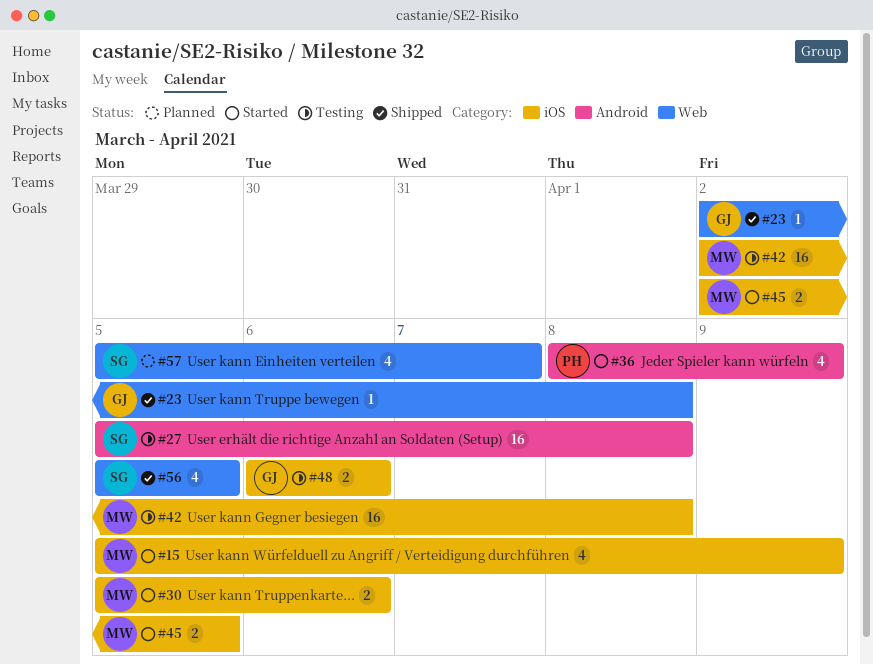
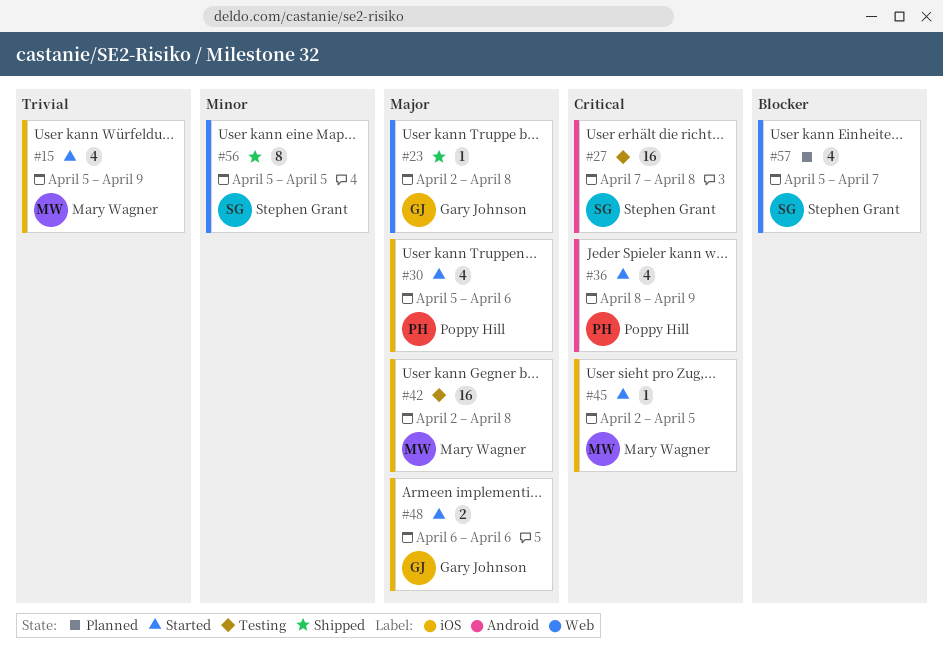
#27, start: Apr 5 -> Apr 7
#30, owner: Mary Wagner -> Poppy Hill
#30, estimate: 2 -> 4
#45, estimate: 2 -> 1
#48, status: Testing -> Started
#56, estimate: 4 -> 8

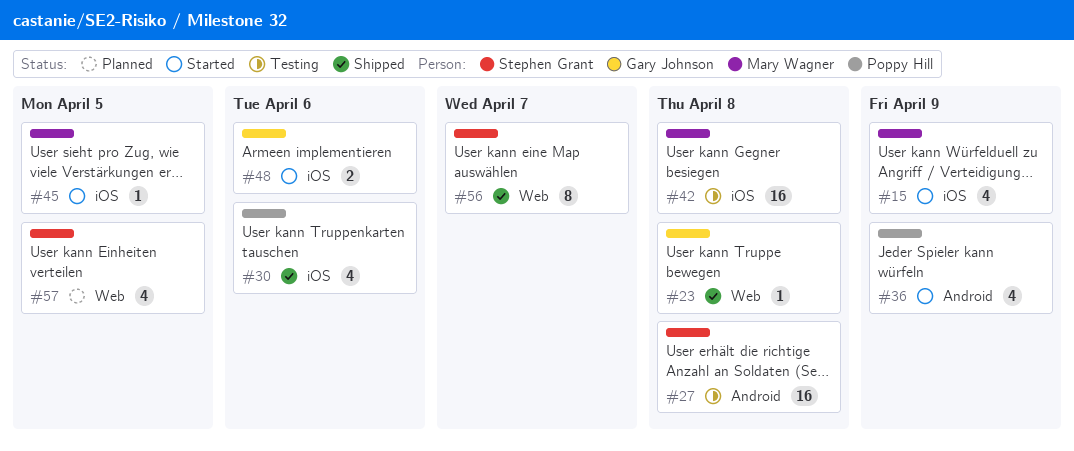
#30, status: Started -> Shipped
#56, due: Apr 5 -> Apr 7
#57, due: Apr 7 -> Apr 5

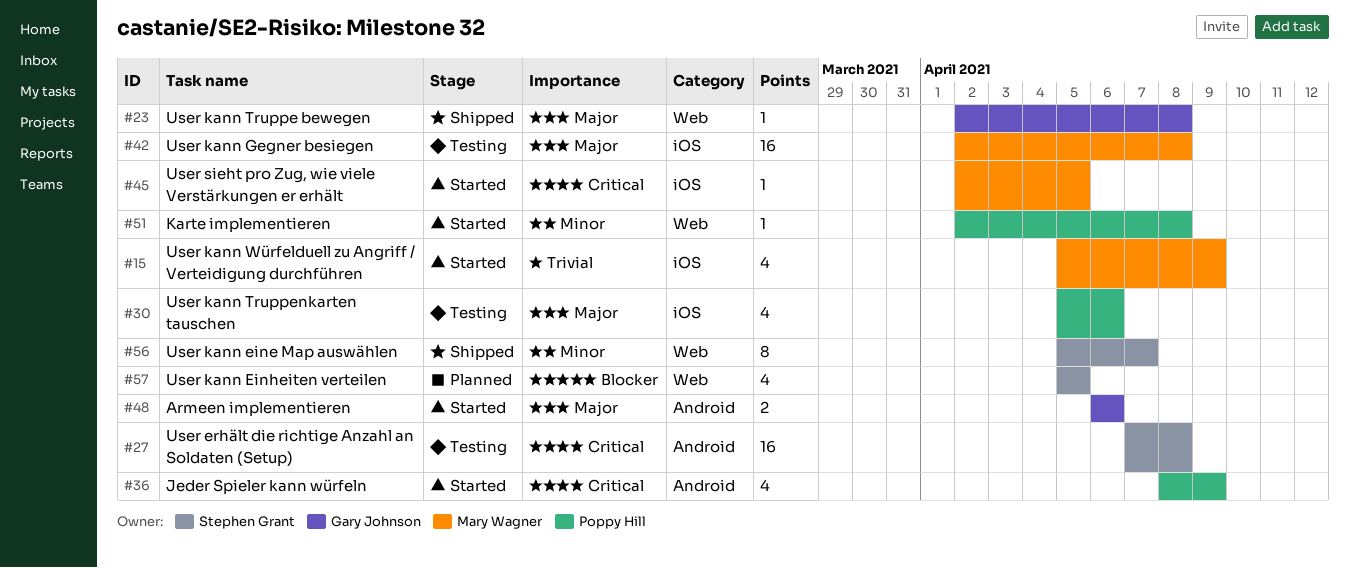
#30, status: Shipped -> Testing
#48, label: iOS -> Android
#51: none -> present

